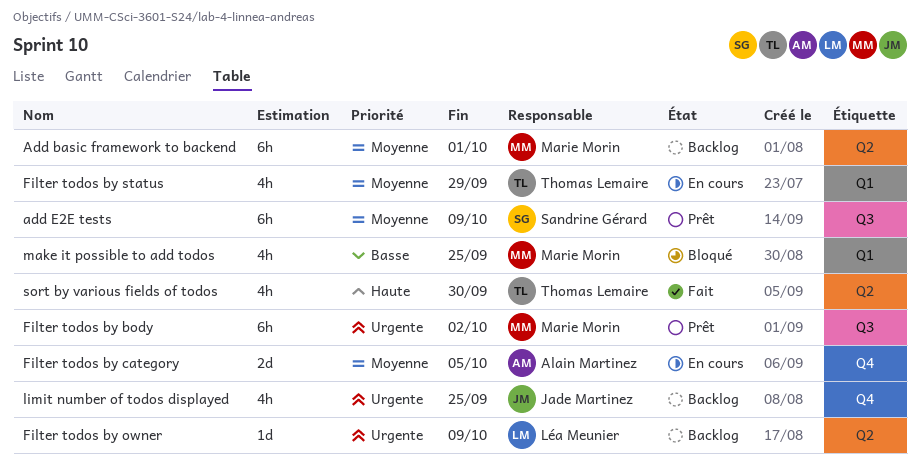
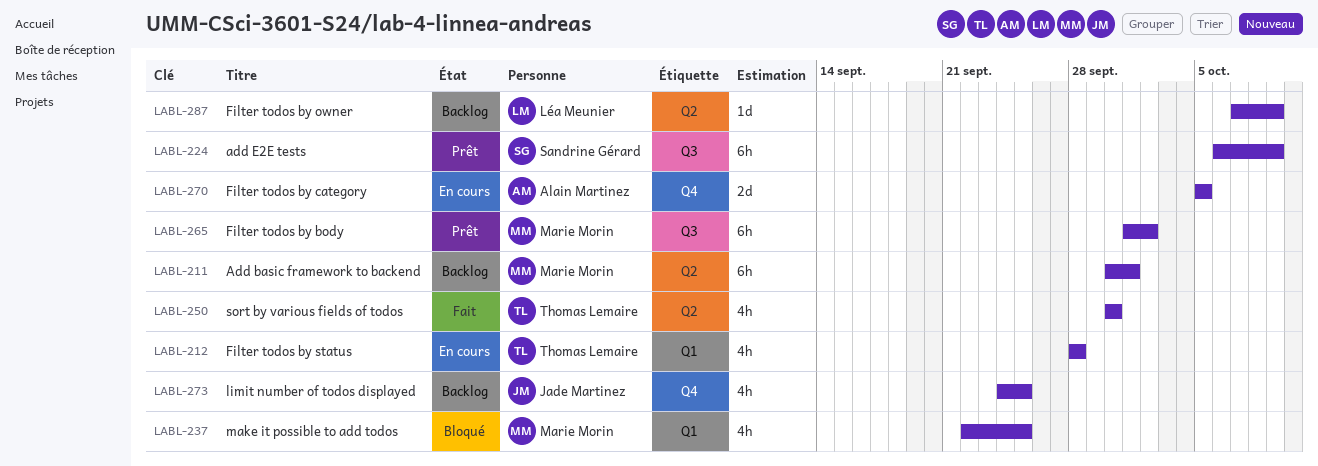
Filter todos by status, due: Sep 29 -> Sep 28

